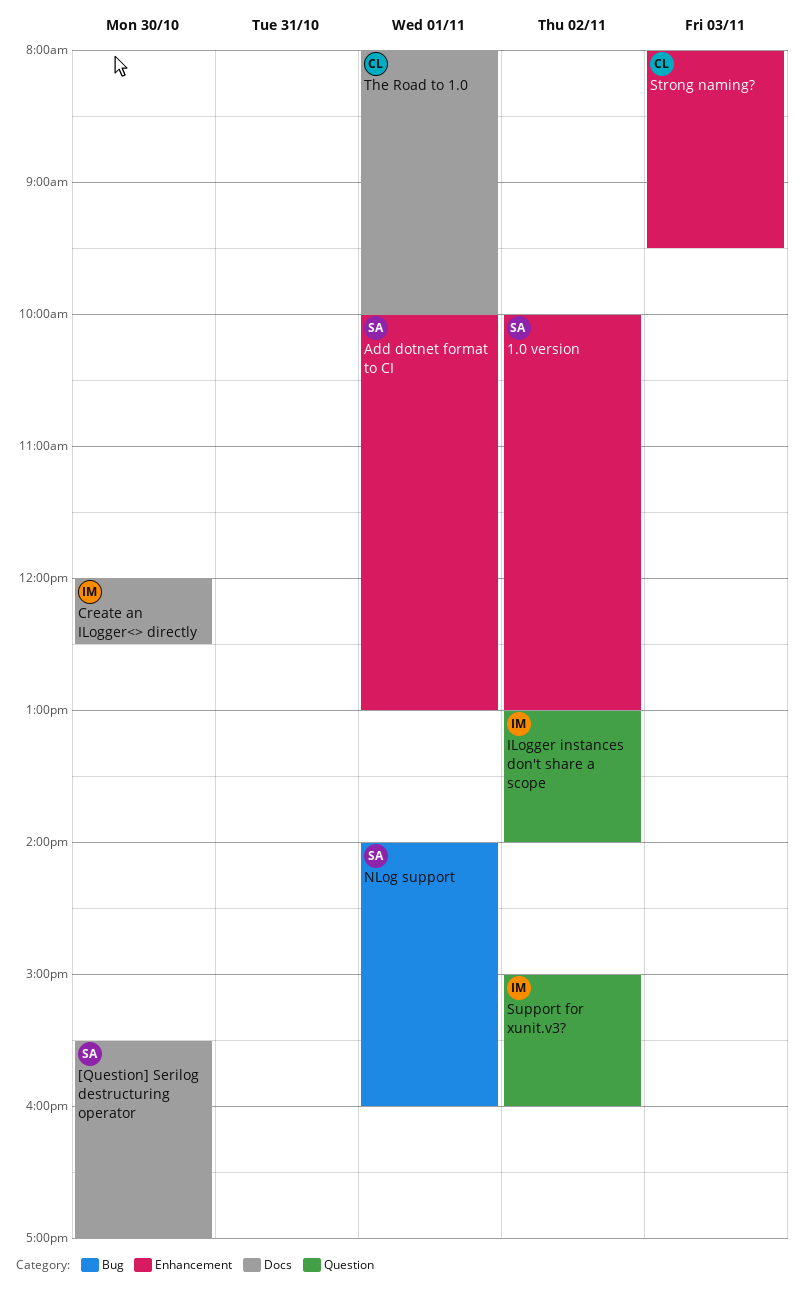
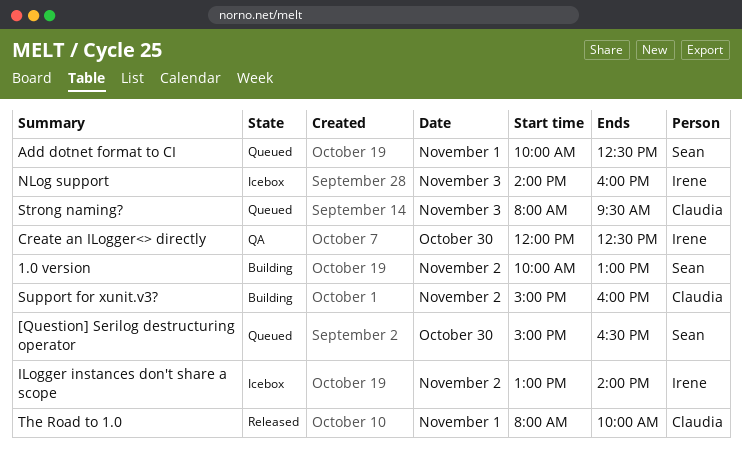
[Question] Serilog destructuring operator, begins: 15:30 -> 15:00
[Question] Serilog destructuring operator, ends: 17:00 -> 16:30
Add dotnet format to CI, ends: 13:00 -> 12:30
NLog support, owner: Sean -> Irene
NLog support, day: Nov 1 -> Nov 3
Support for xunit.v3?, owner: Irene -> Claudia

